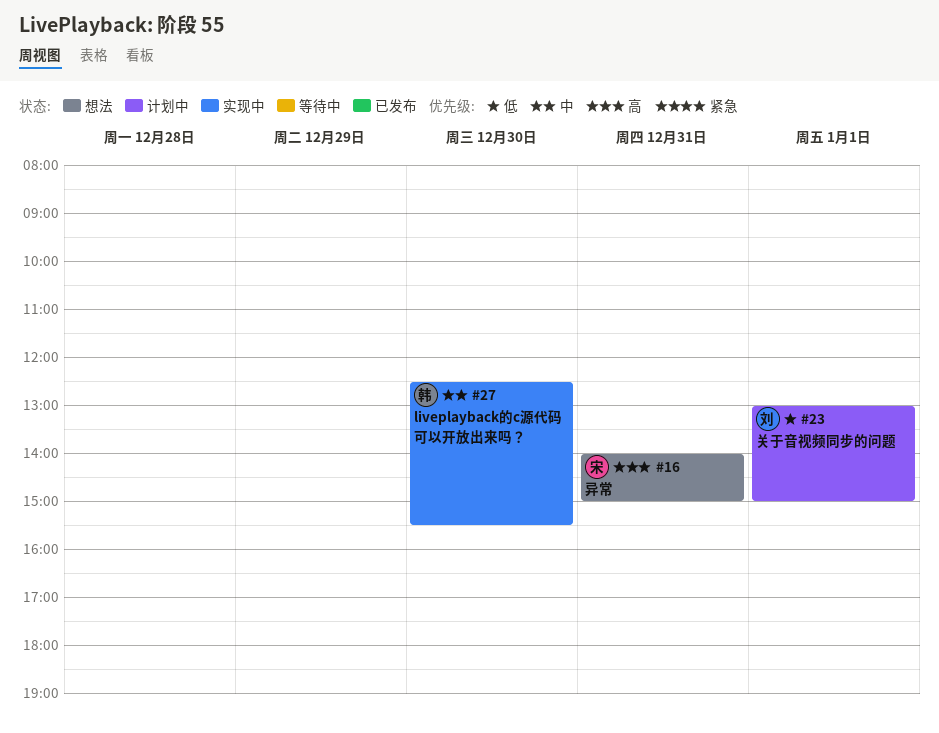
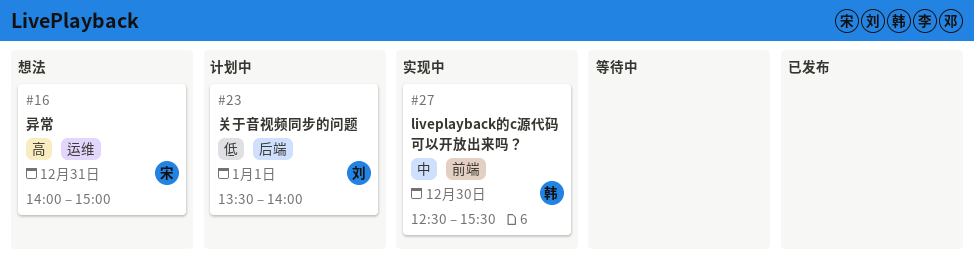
#23, begins: 13:00 -> 13:30
#23, ends: 15:00 -> 14:00

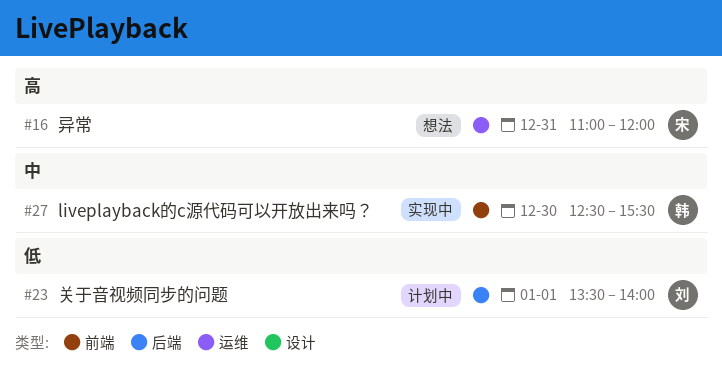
#16, begins: 14:00 -> 11:00
#16, ends: 15:00 -> 12:00

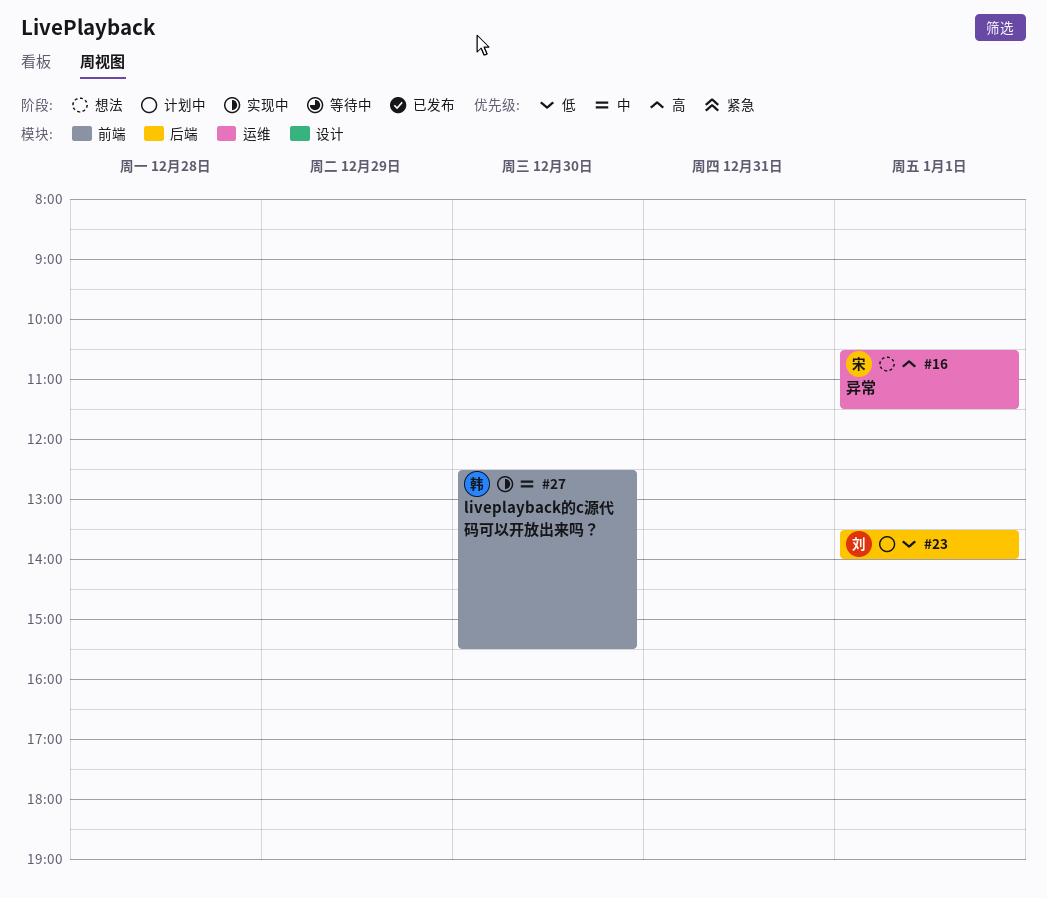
#16, day: Dec 31 -> Jan 1
#16, begins: 11:00 -> 10:30
#16, ends: 12:00 -> 11:30

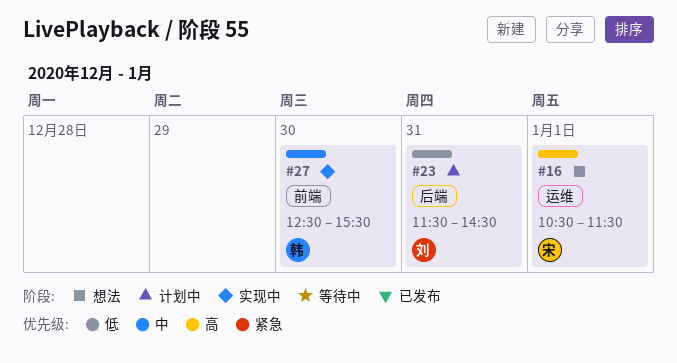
#23, day: Jan 1 -> Dec 31
#23, begins: 13:30 -> 11:30
#23, ends: 14:00 -> 14:30

